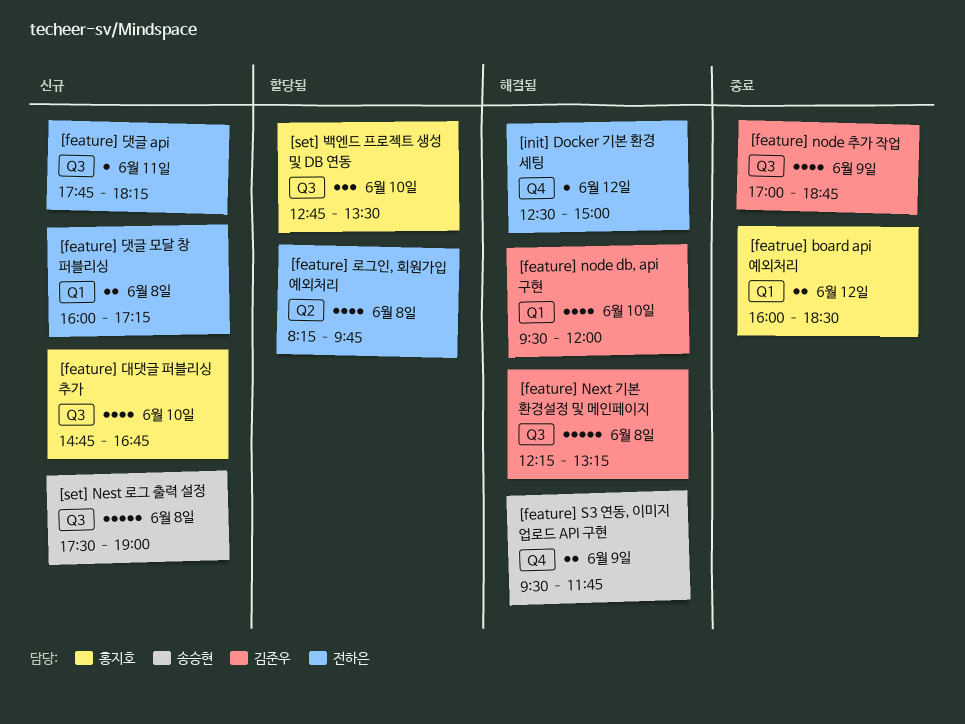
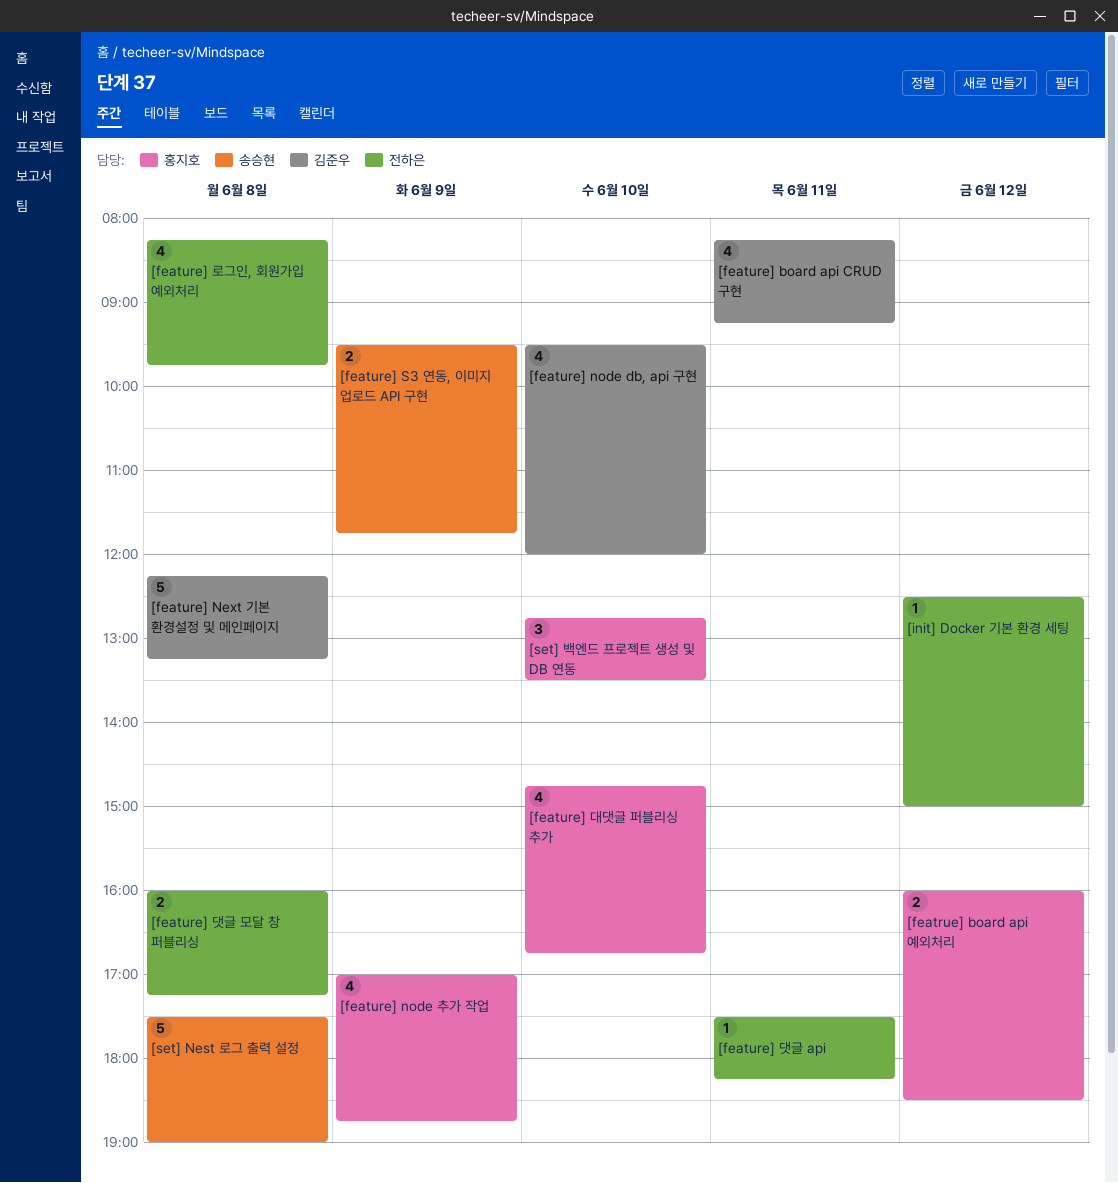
[feature] board api CRUD 구현: none -> present
[feature] node 추가 작업, owner: 김준우 -> 홍지호
[feature] 댓글 api, begins: 17:45 -> 17:30

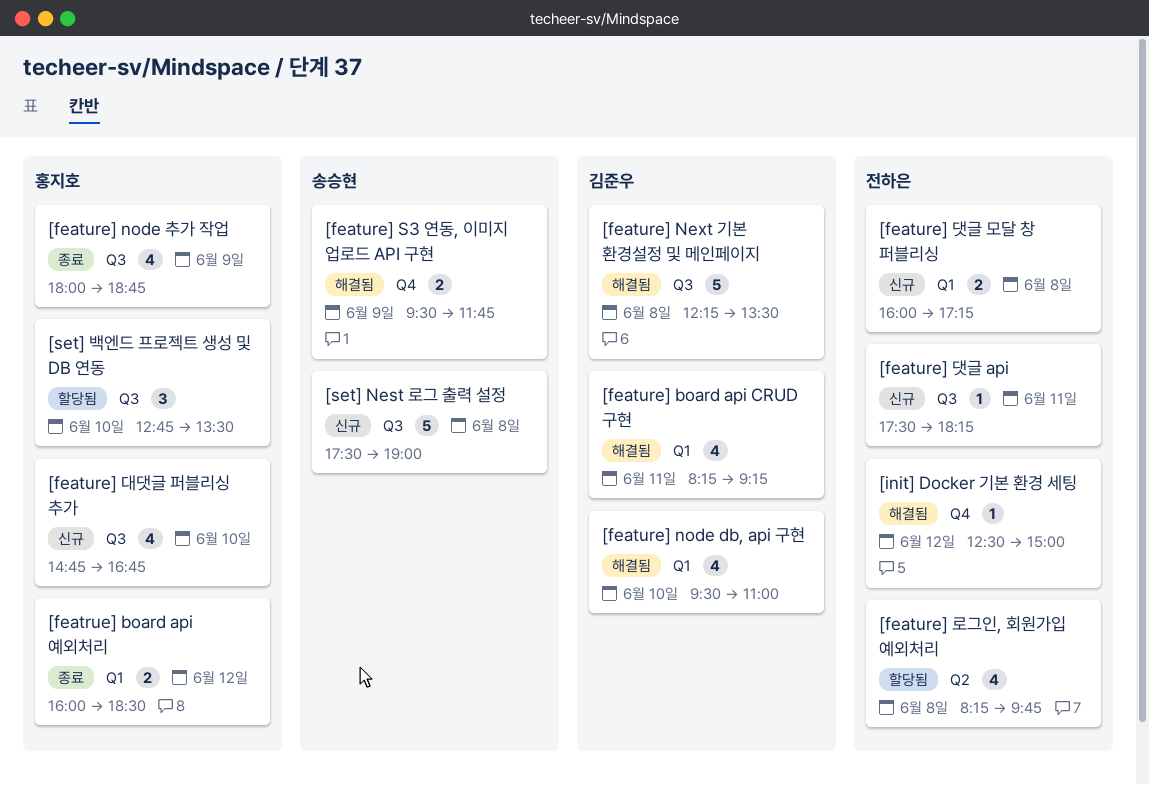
[feature] Next 기본 환경설정 및 메인페이지, ends: 13:15 -> 13:30
[feature] node db, api 구현, ends: 12:00 -> 11:00
[feature] node 추가 작업, begins: 17:00 -> 18:00

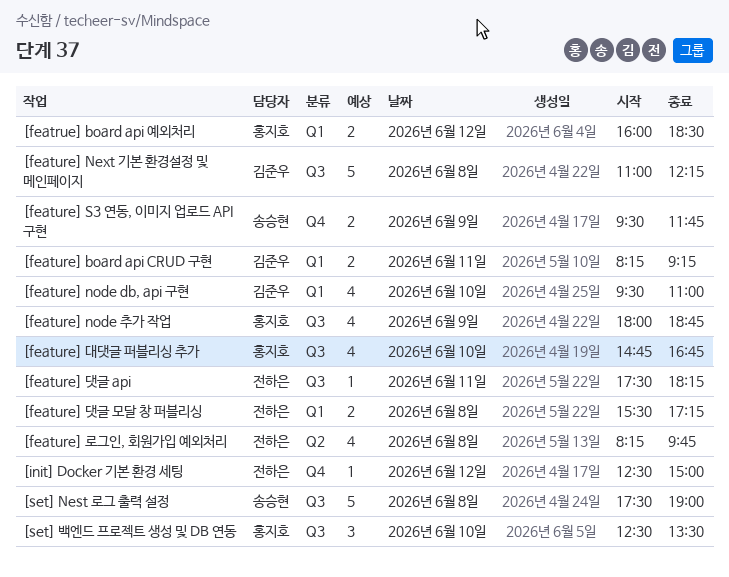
[feature] board api CRUD 구현, estimate: 4 -> 2
[feature] Next 기본 환경설정 및 메인페이지, begins: 12:15 -> 11:00
[feature] Next 기본 환경설정 및 메인페이지, ends: 13:30 -> 12:15
[feature] 댓글 모달 창 퍼블리싱, begins: 16:00 -> 15:30
[set] 백엔드 프로젝트 생성 및 DB 연동, begins: 12:45 -> 12:30

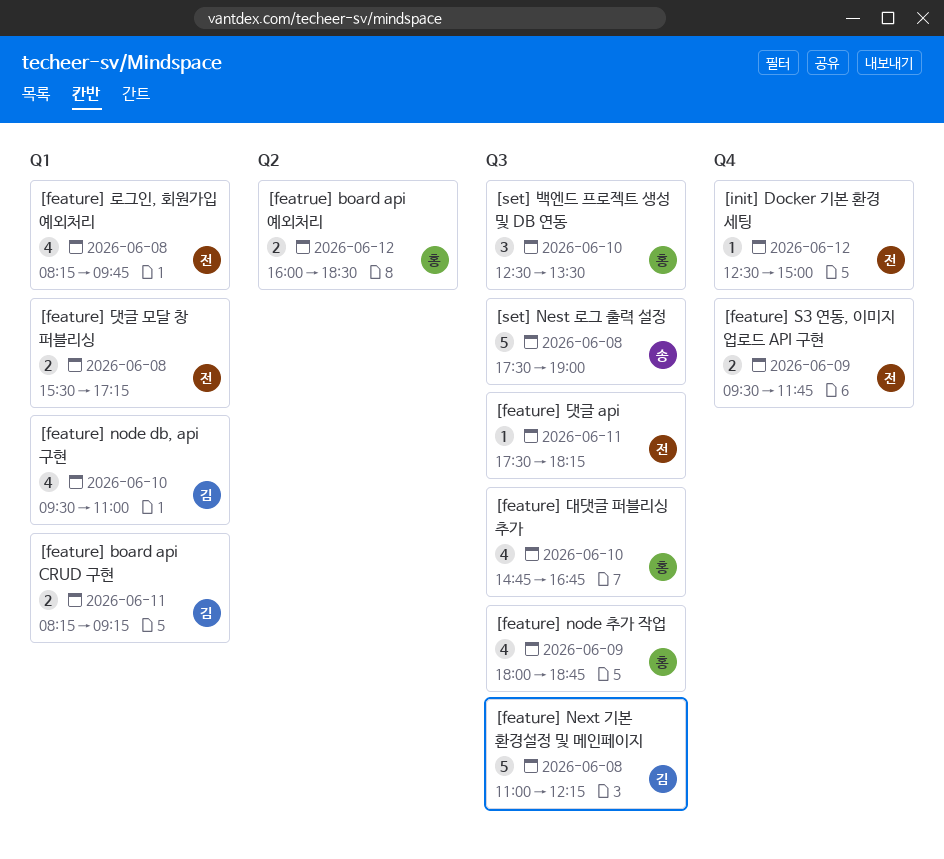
[featrue] board api 예외처리, label: Q1 -> Q2
[feature] S3 연동, 이미지 업로드 API 구현, owner: 송승현 -> 전하은
[feature] 로그인, 회원가입 예외처리, label: Q2 -> Q1

